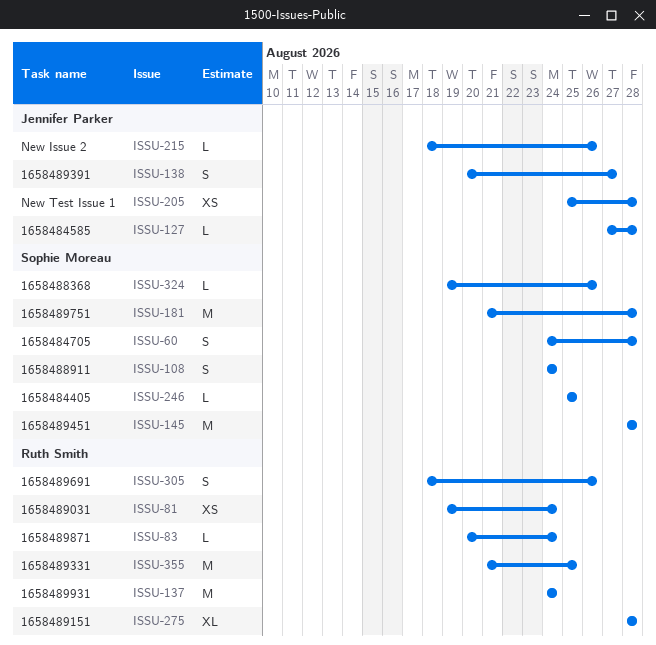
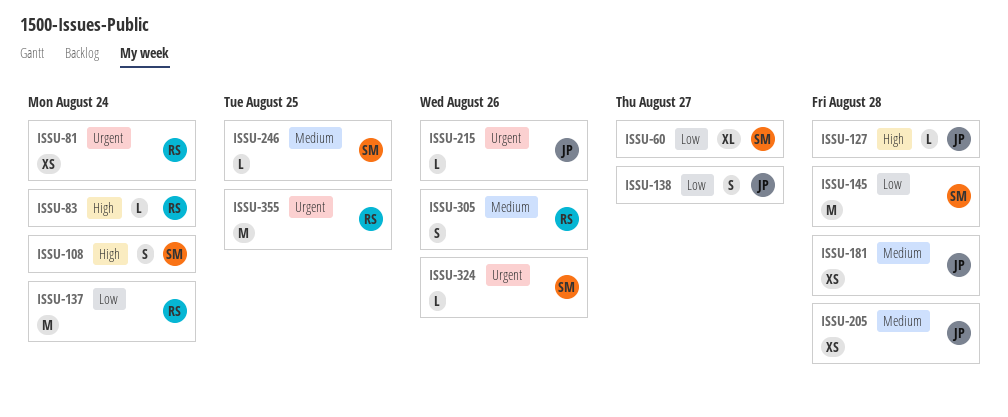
ISSU-60, estimate: S -> XL
ISSU-60, due: Aug 28 -> Aug 27
ISSU-181, owner: Sophie Moreau -> Jennifer Parker
ISSU-181, estimate: M -> XS
ISSU-275: present -> none

